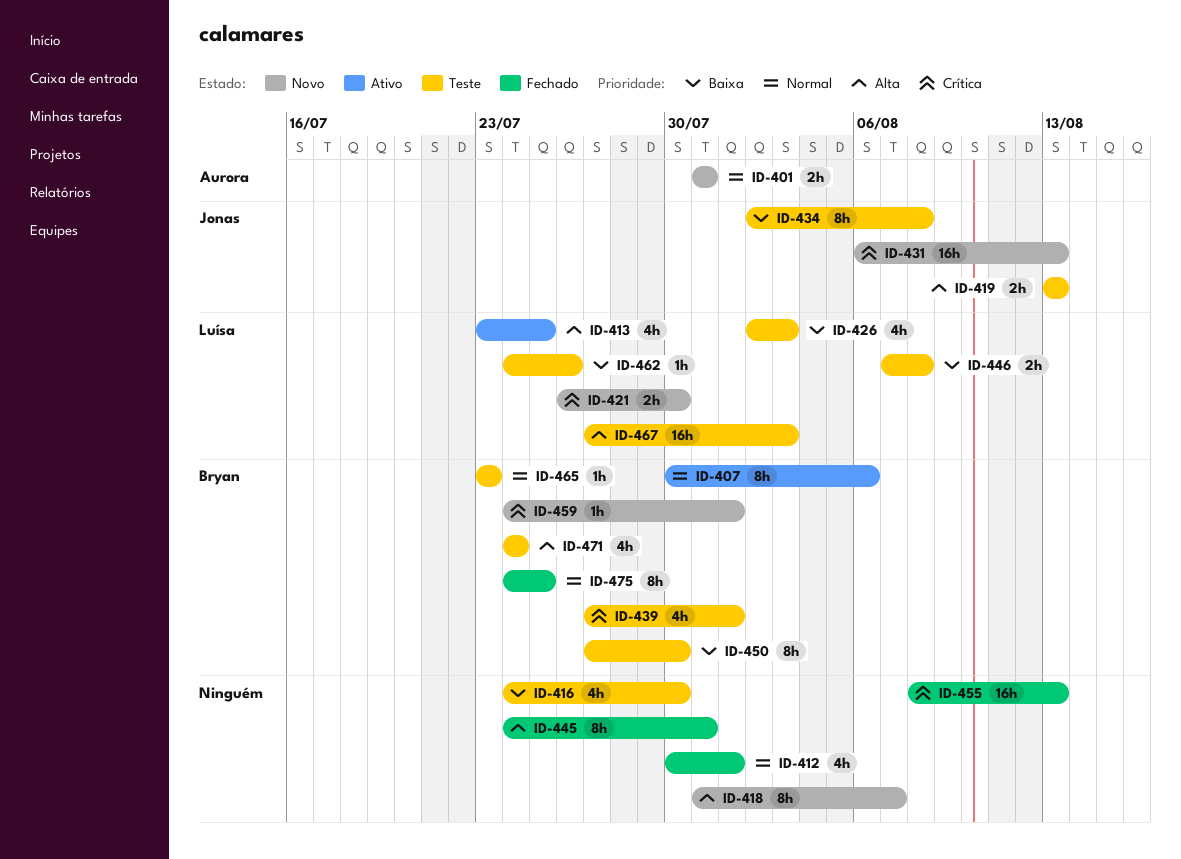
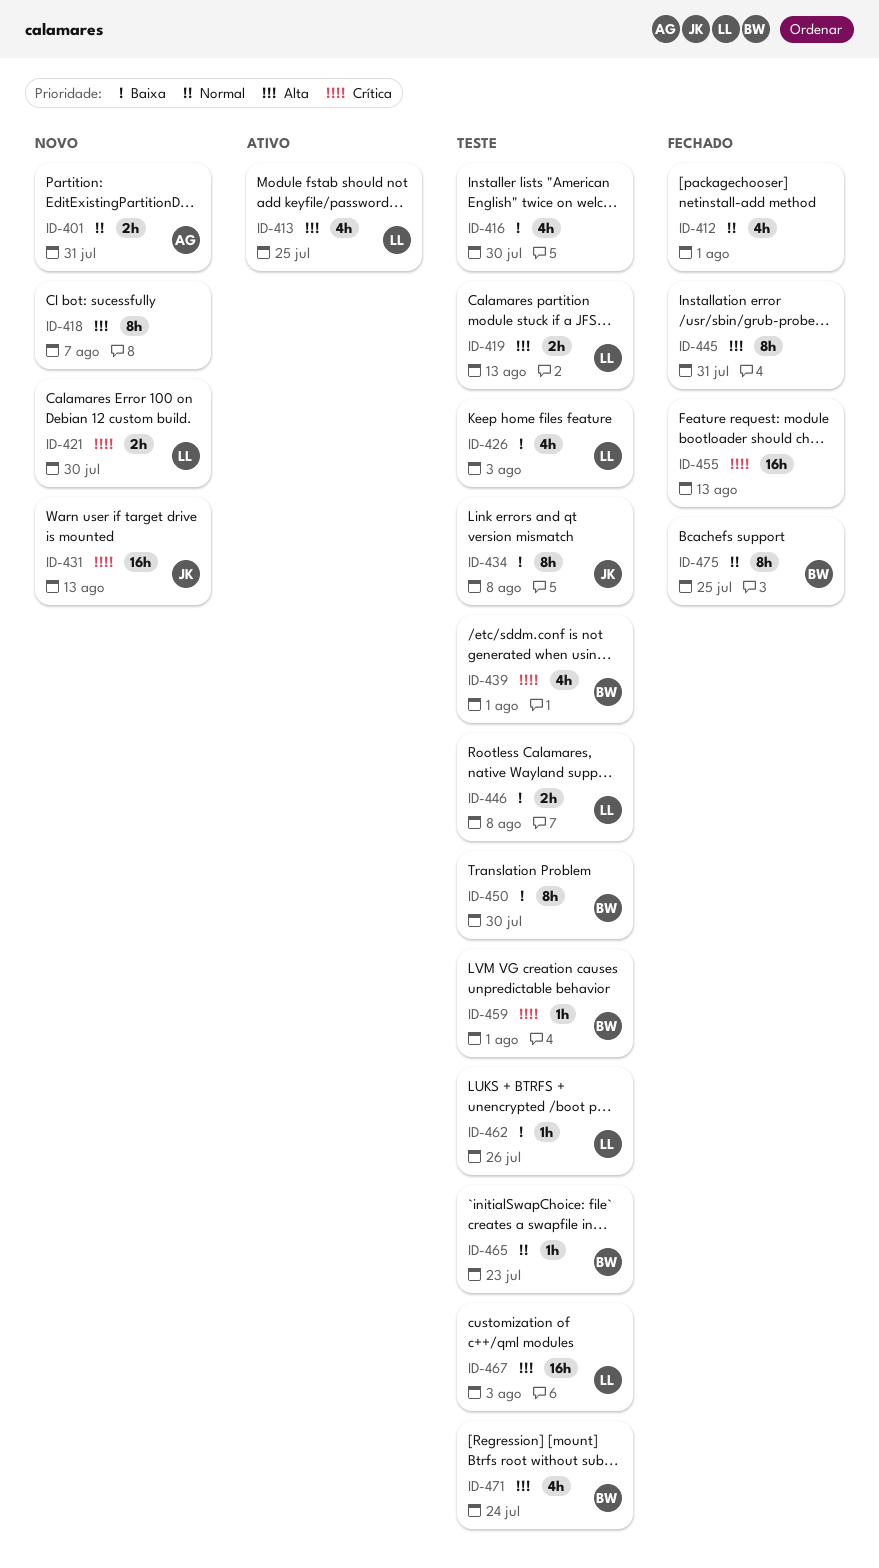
ID-407: present -> none
ID-419, owner: Jonas -> Luísa
ID-459, status: Novo -> Teste

